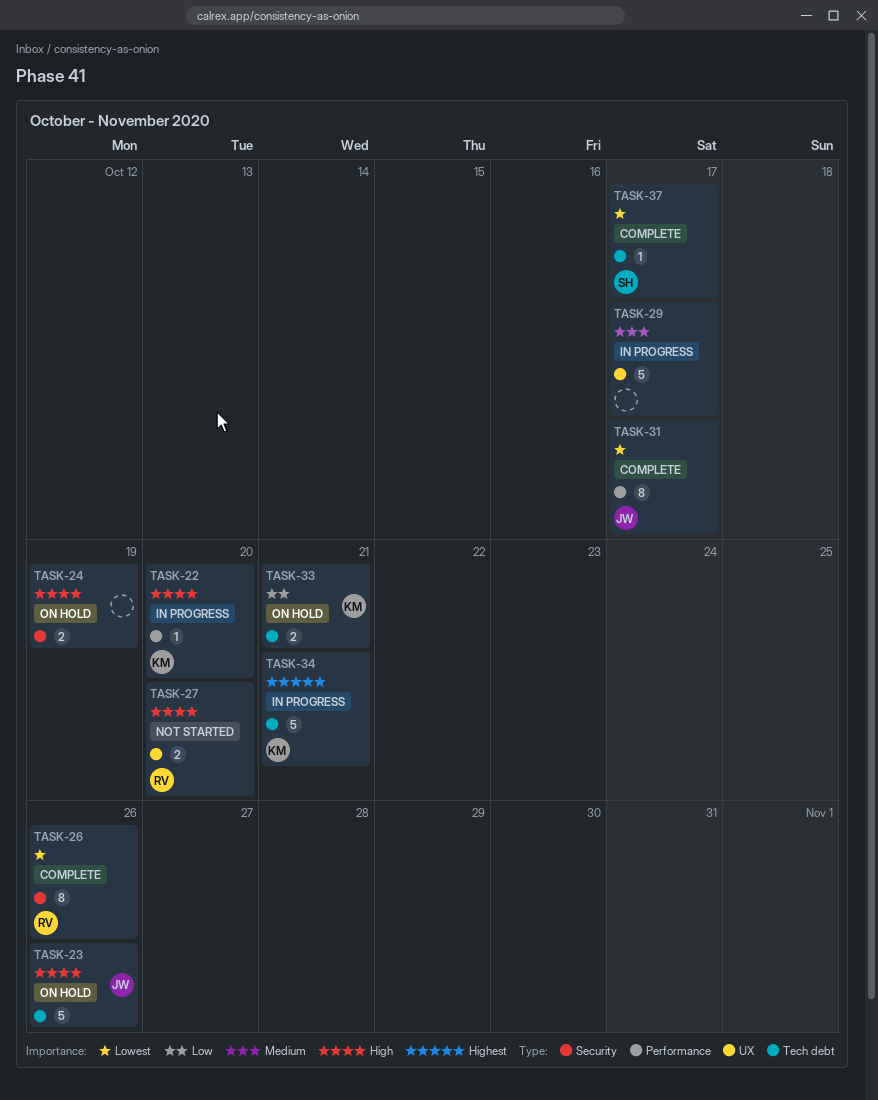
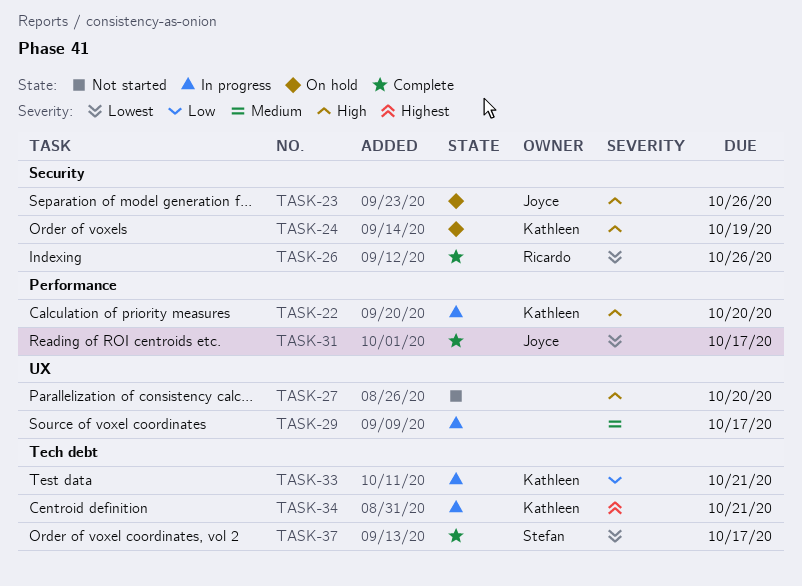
TASK-23, label: Tech debt -> Security
TASK-24, owner: none -> Kathleen
TASK-27, owner: Ricardo -> none
TASK-33, status: On hold -> In progress

